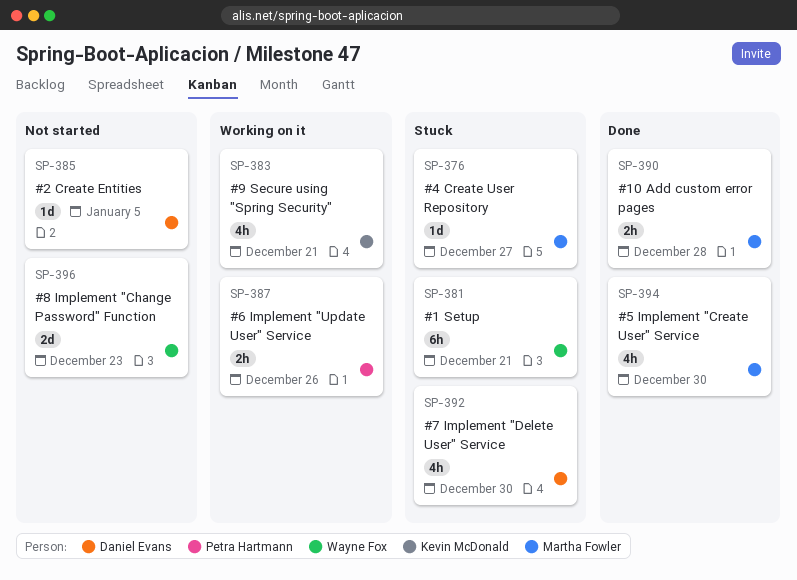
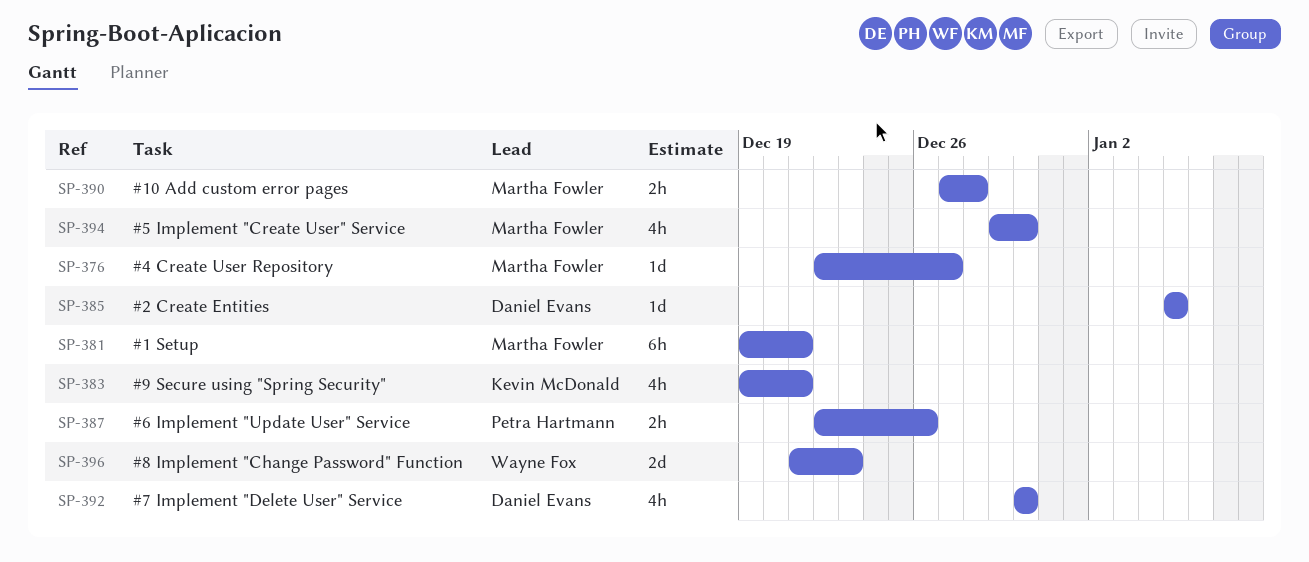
SP-381, owner: Wayne Fox -> Martha Fowler

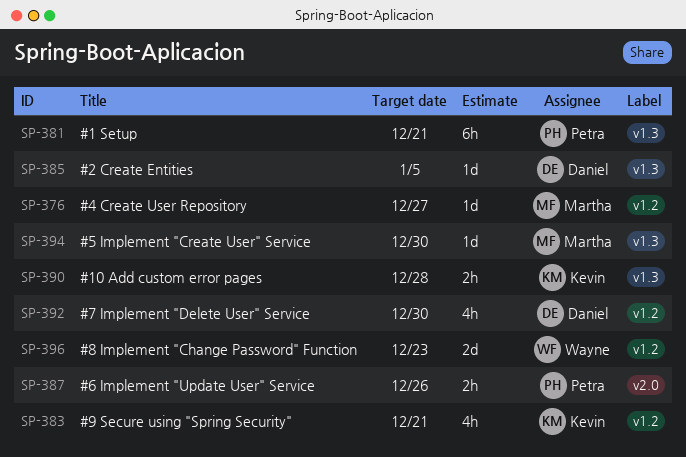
SP-381, owner: Martha Fowler -> Petra Hartmann
SP-390, owner: Martha Fowler -> Kevin McDonald
SP-394, estimate: 4h -> 1d

